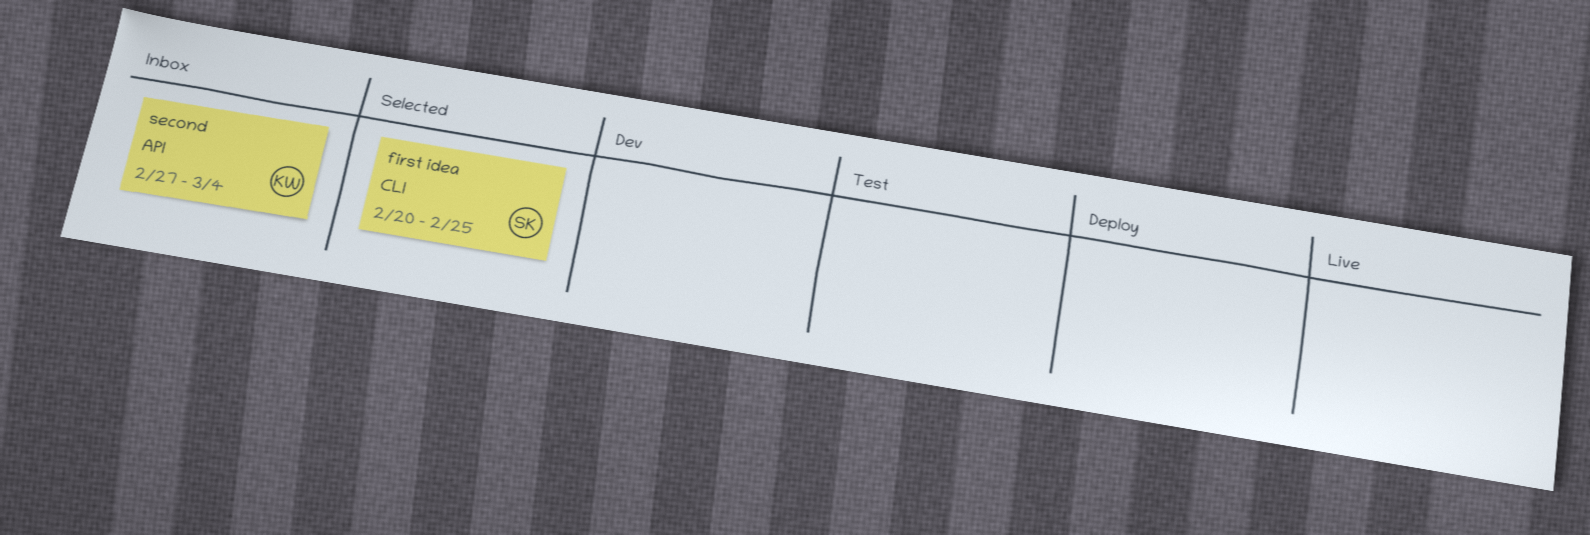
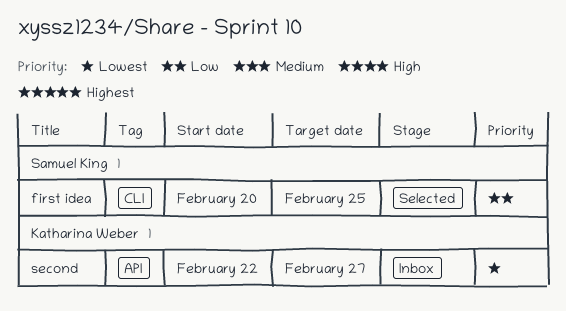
second, start: Feb 27 -> Feb 22
second, due: Mar 4 -> Feb 27

